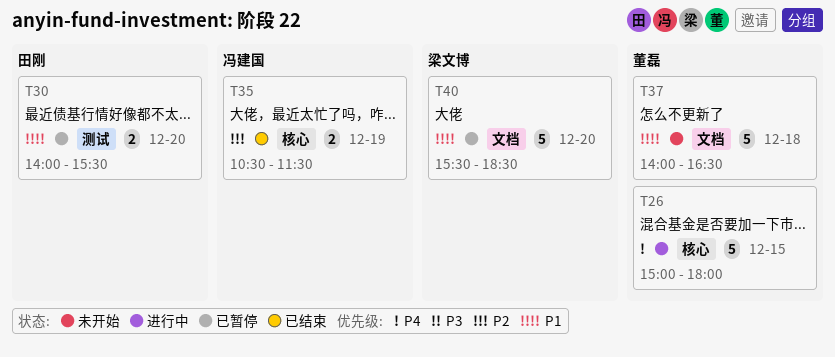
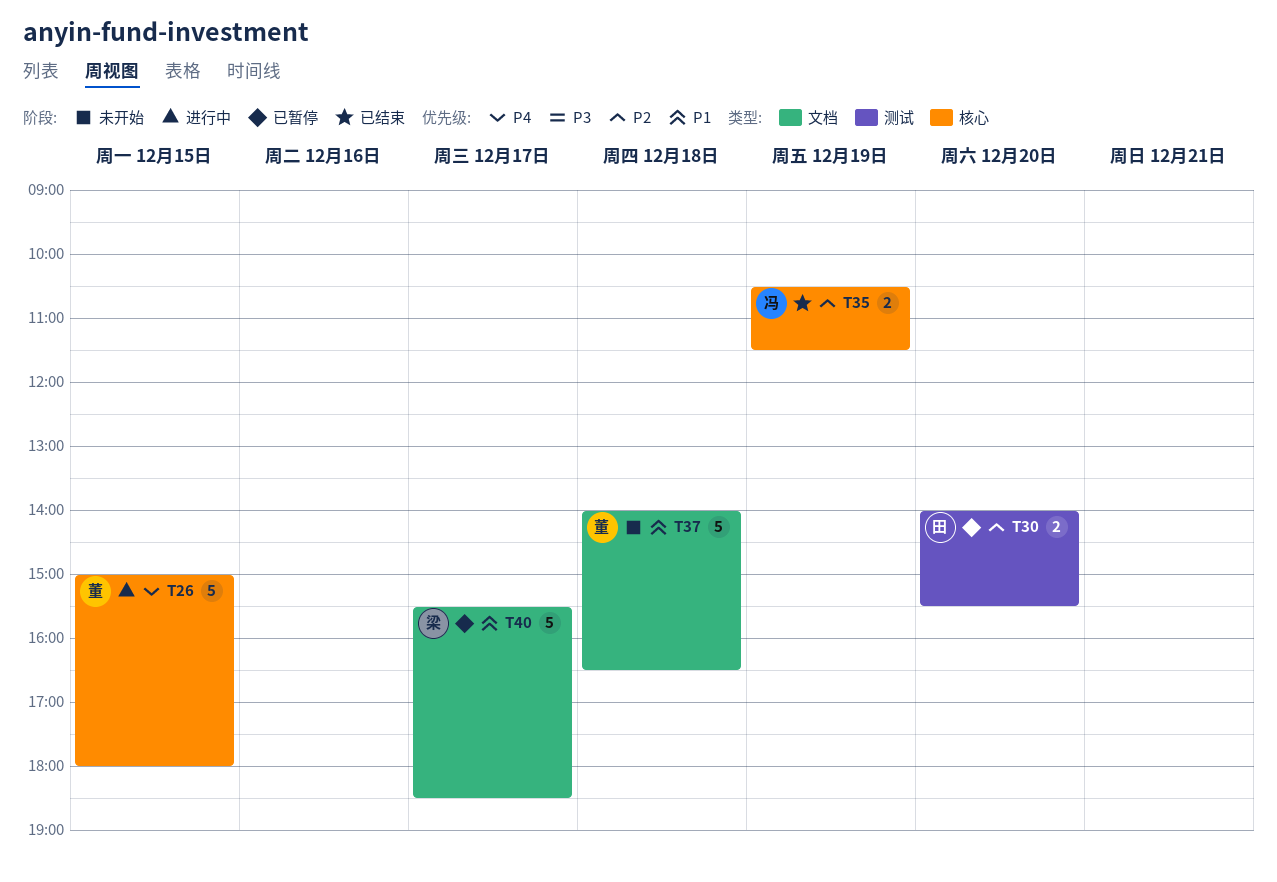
T30, priority: P1 -> P2
T40, day: Dec 20 -> Dec 17

